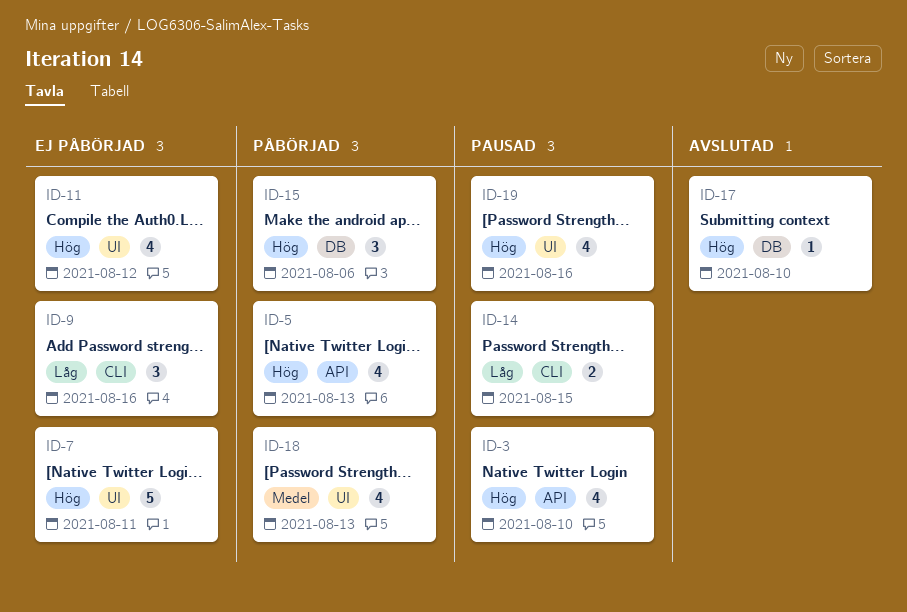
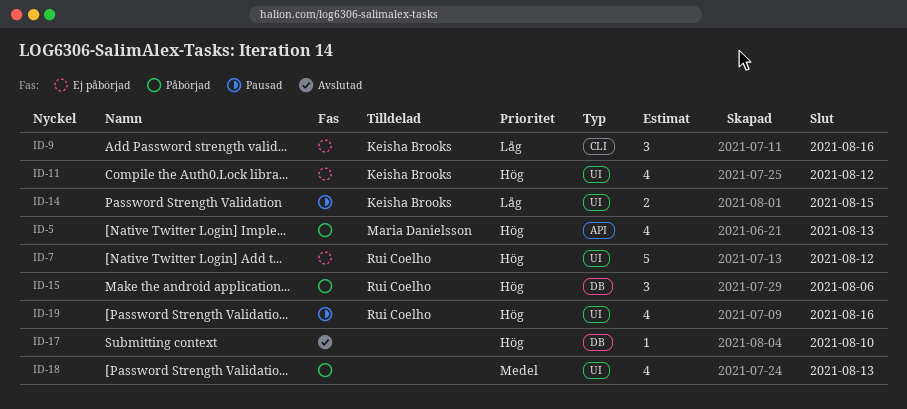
ID-3: present -> none
ID-7, due: Aug 11 -> Aug 12
ID-14, label: CLI -> UI

